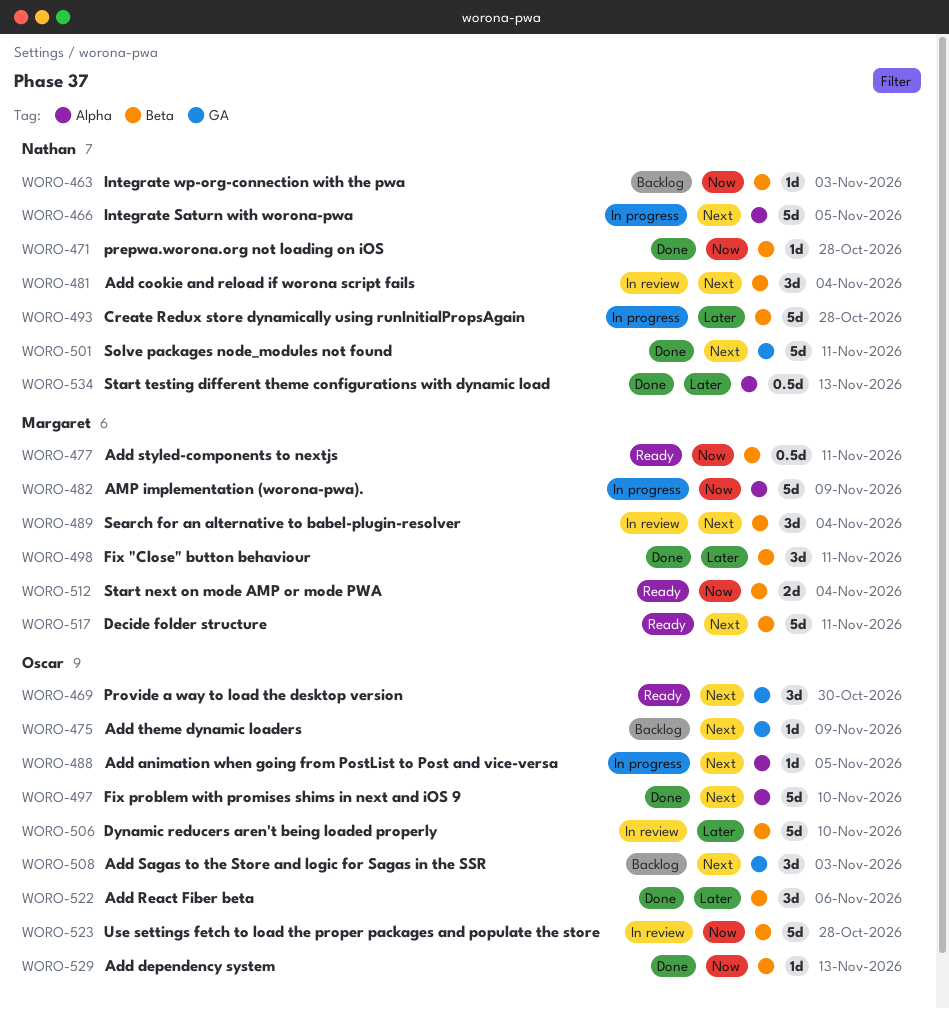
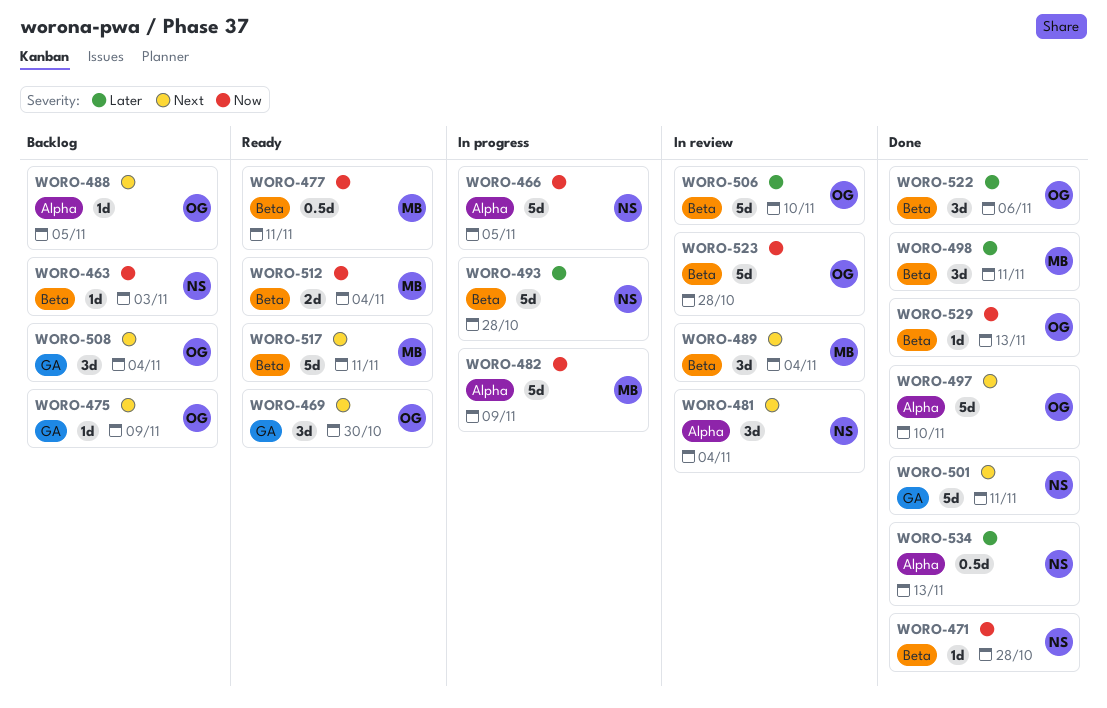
WORO-466, priority: Next -> Now
WORO-481, label: Beta -> Alpha
WORO-488, status: In progress -> Backlog
WORO-508, due: Nov 3 -> Nov 4

